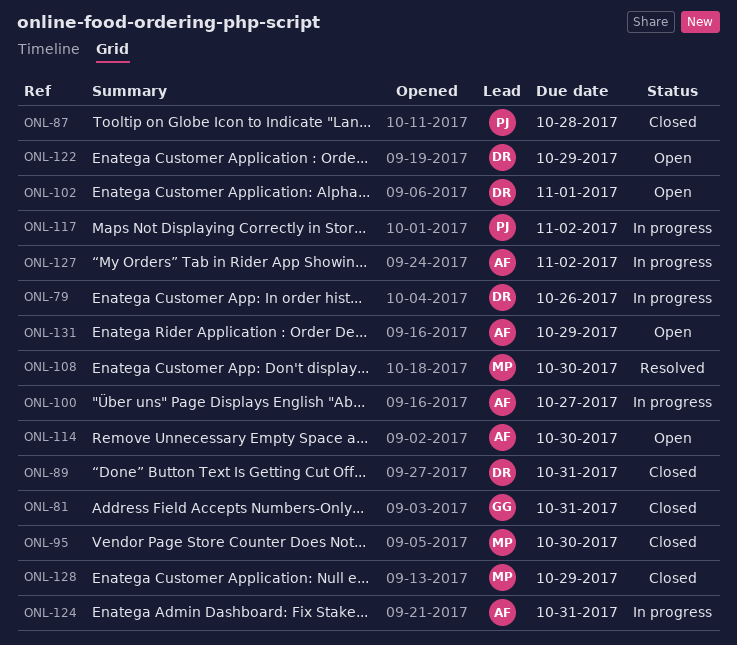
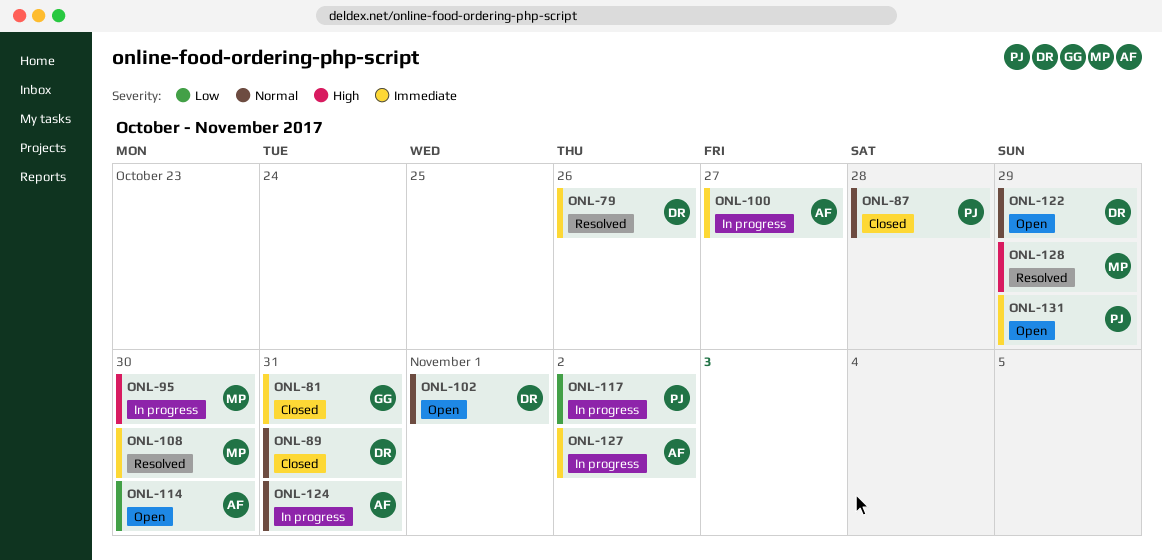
ONL-79, status: In progress -> Resolved
ONL-95, status: Closed -> In progress
ONL-128, status: Closed -> Resolved
ONL-131, owner: AF -> PJ

